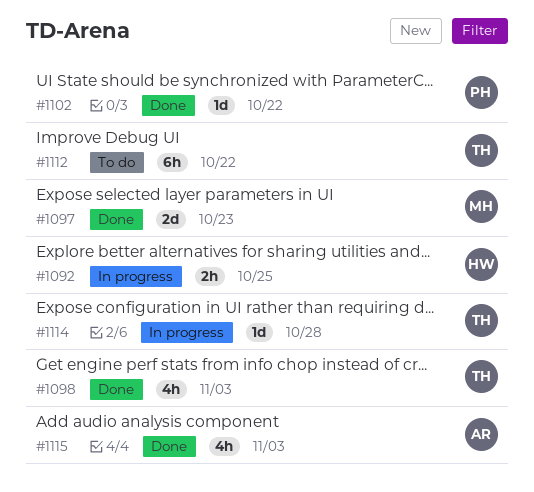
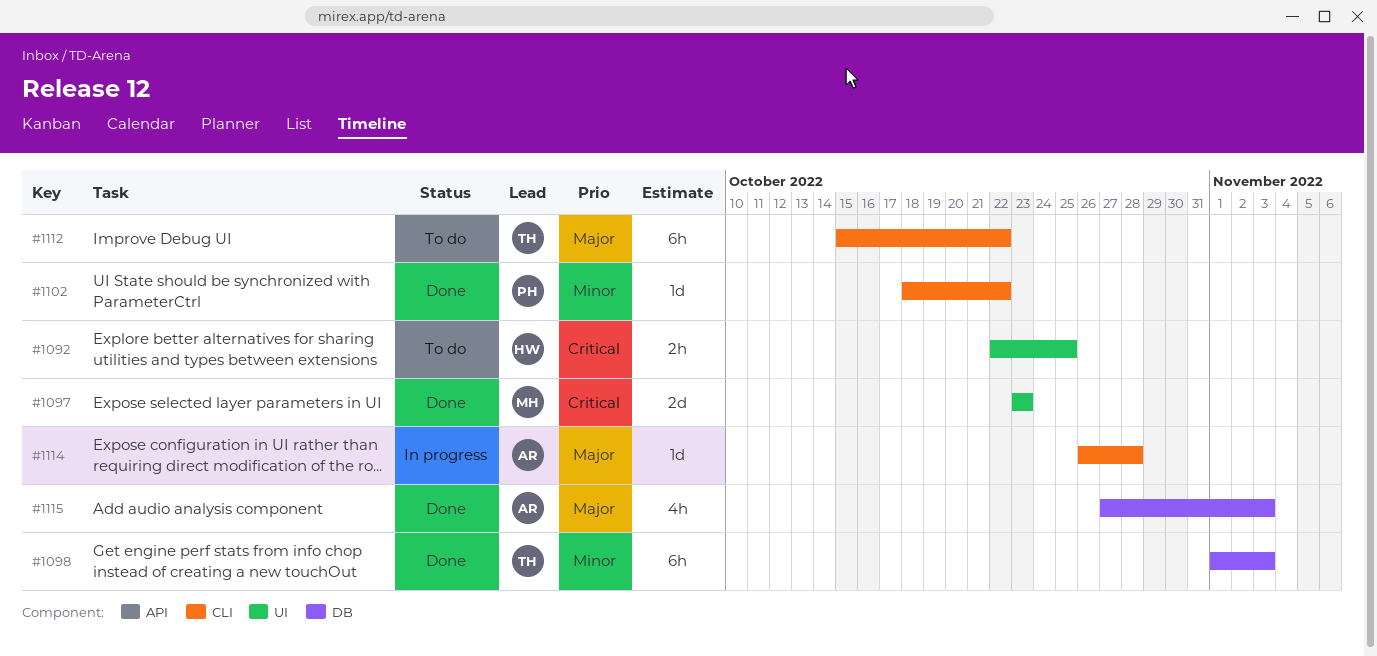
#1092, status: In progress -> To do
#1098, estimate: 4h -> 6h
#1114, owner: TH -> AR

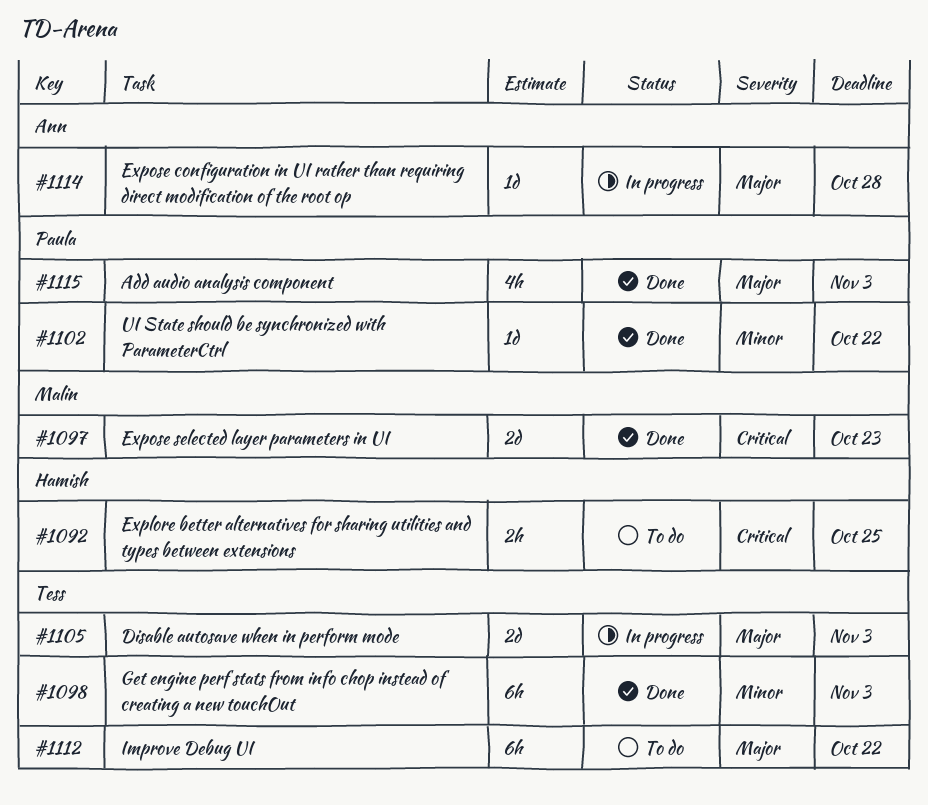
#1105: none -> present
#1115, owner: Ann -> Paula

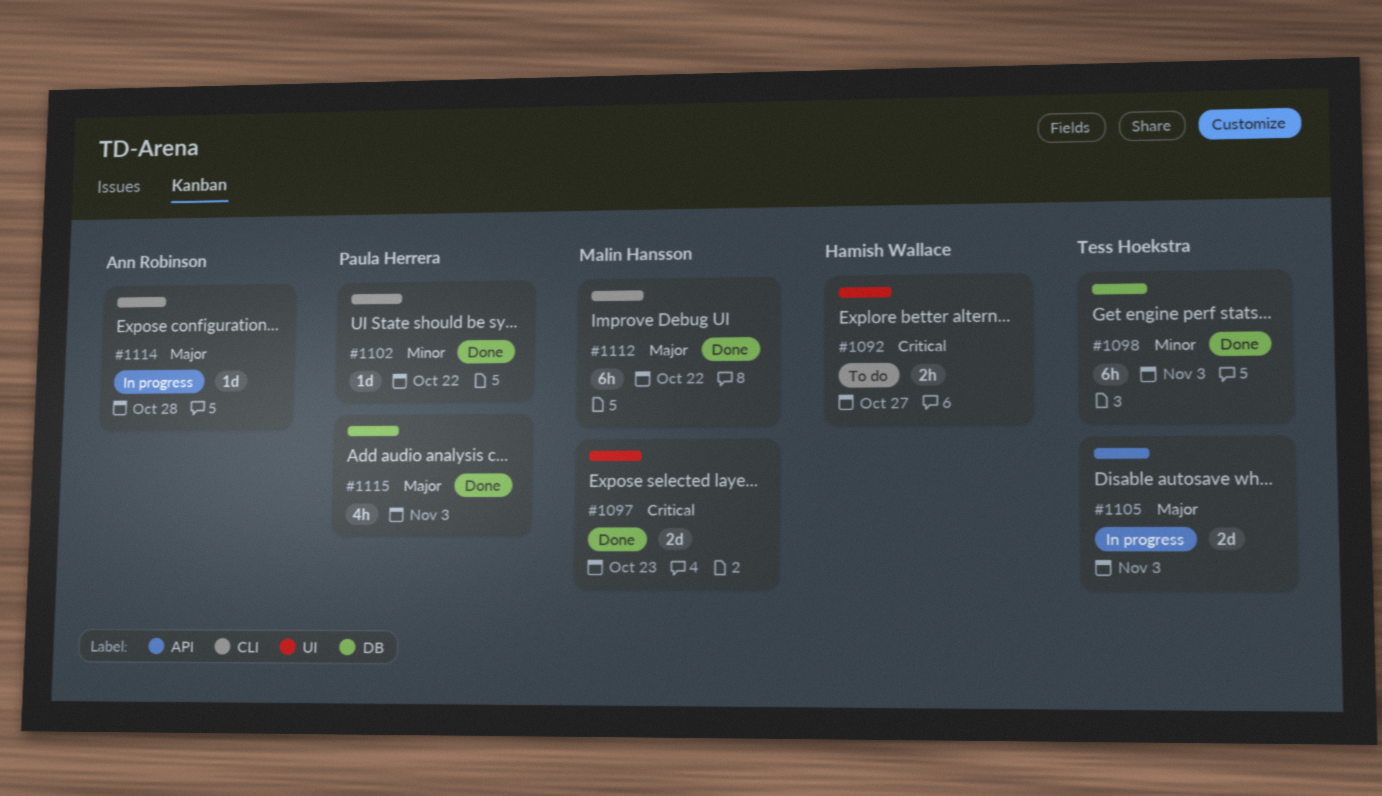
#1092, due: Oct 25 -> Oct 27
#1112, status: To do -> Done
#1112, owner: Tess Hoekstra -> Malin Hansson

